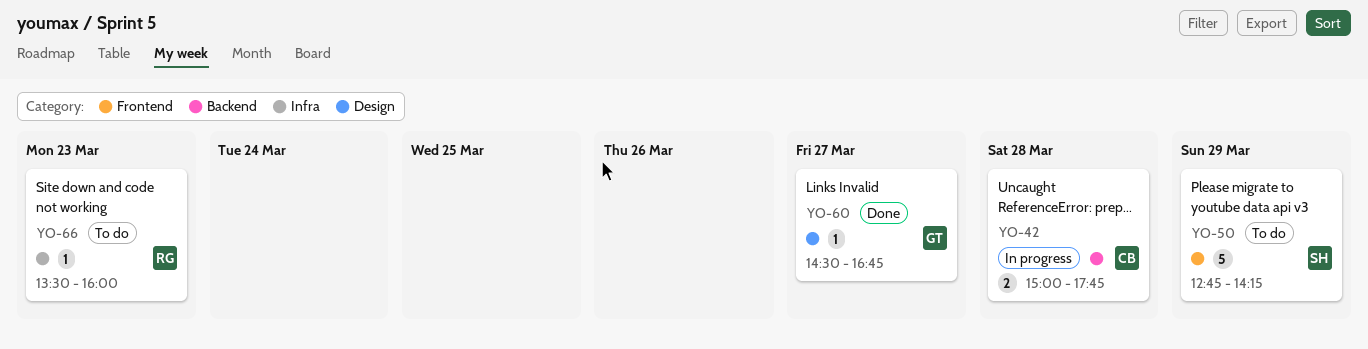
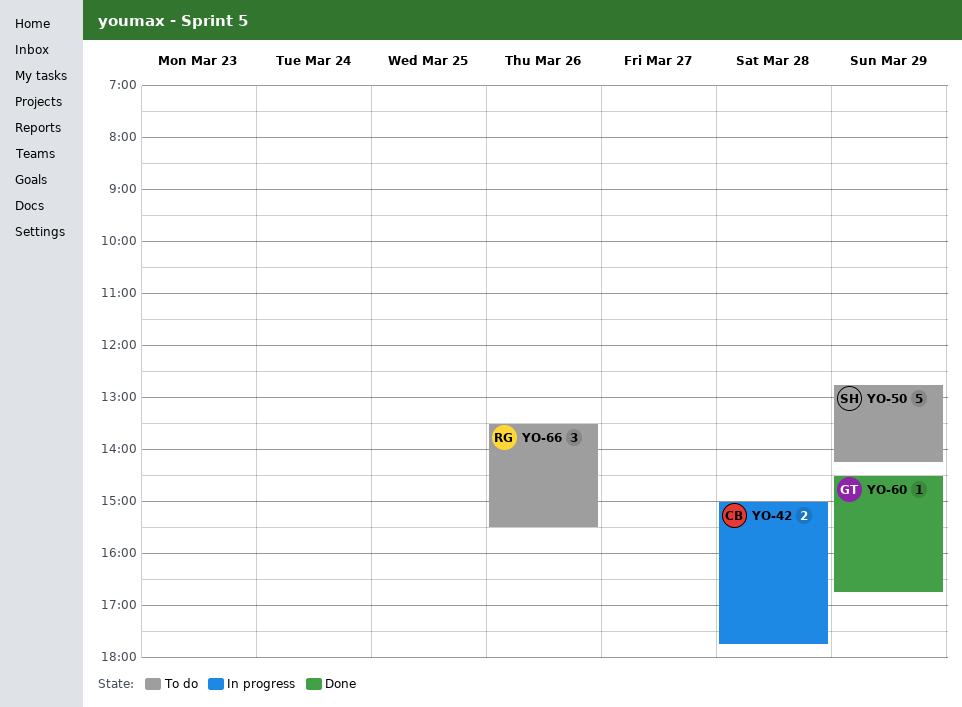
YO-60, day: Mar 27 -> Mar 29
YO-66, estimate: 1 -> 3
YO-66, day: Mar 23 -> Mar 26
YO-66, ends: 16:00 -> 15:30

